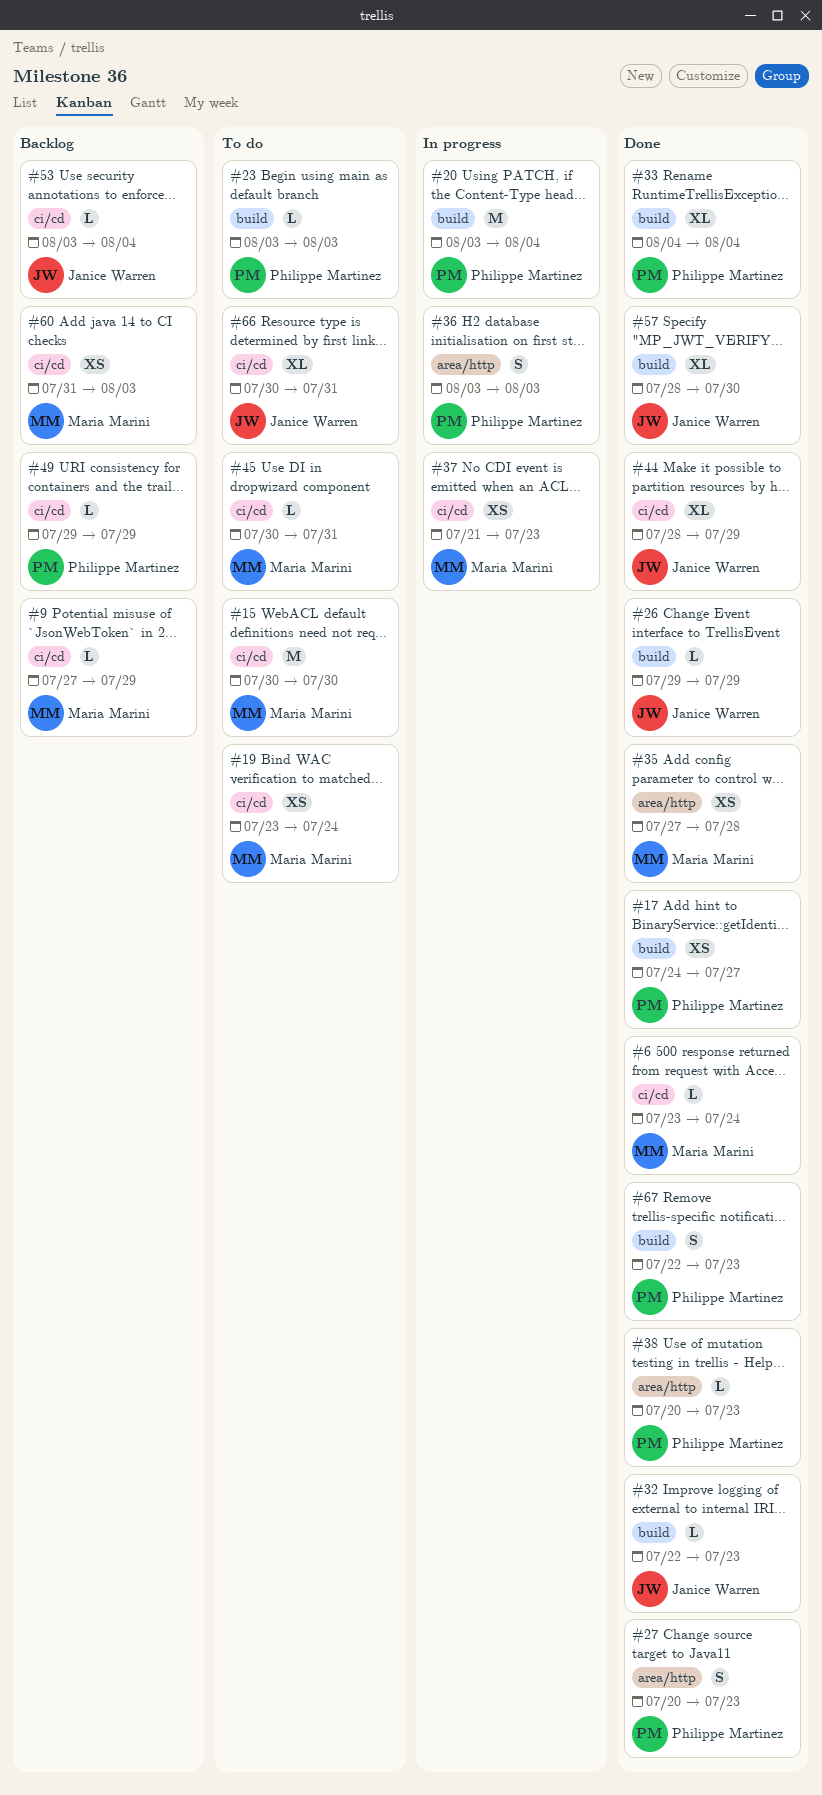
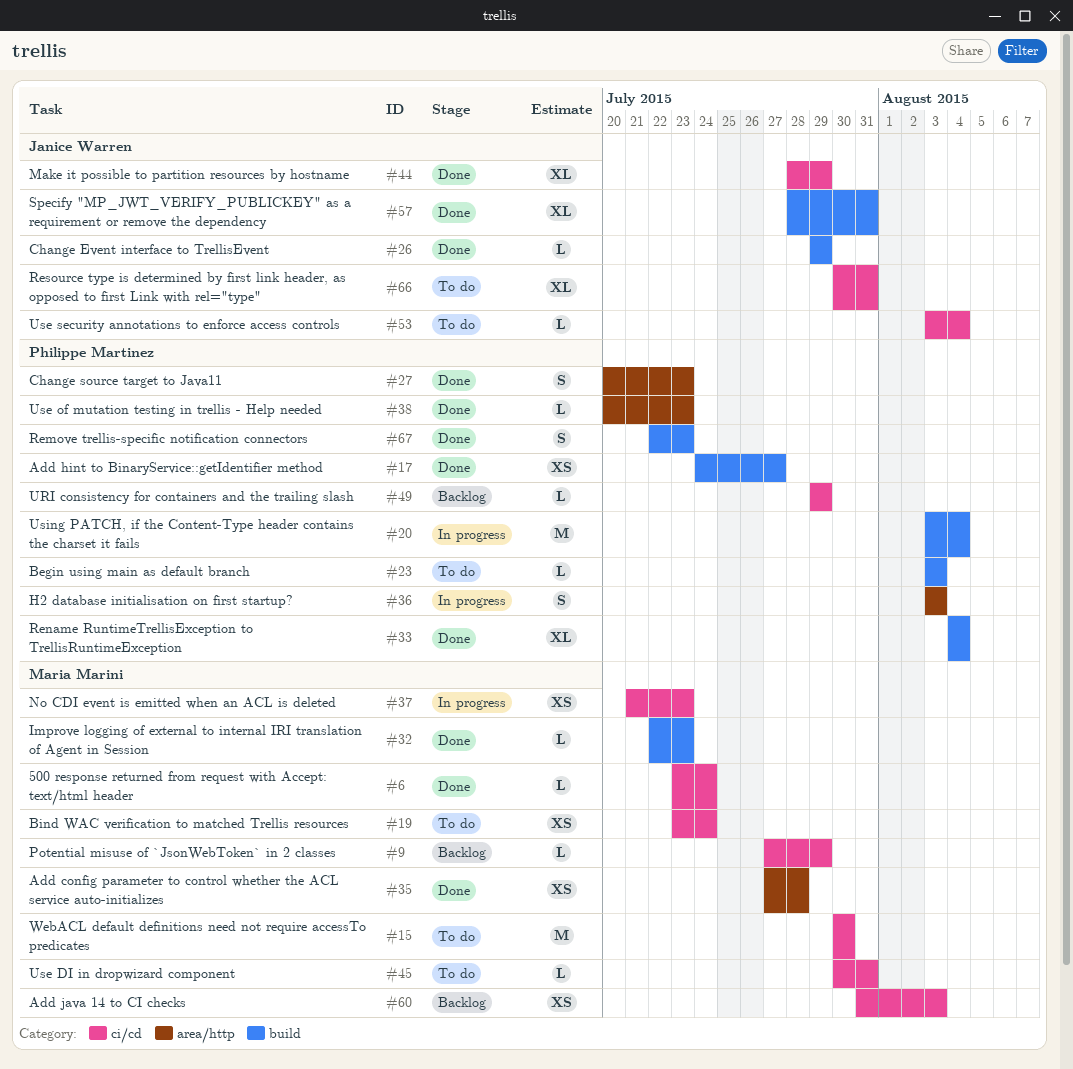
#32, owner: Janice Warren -> Maria Marini
#53, status: Backlog -> To do
#57, due: Jul 30 -> Jul 31

